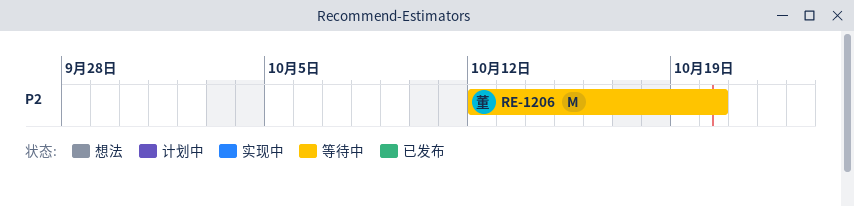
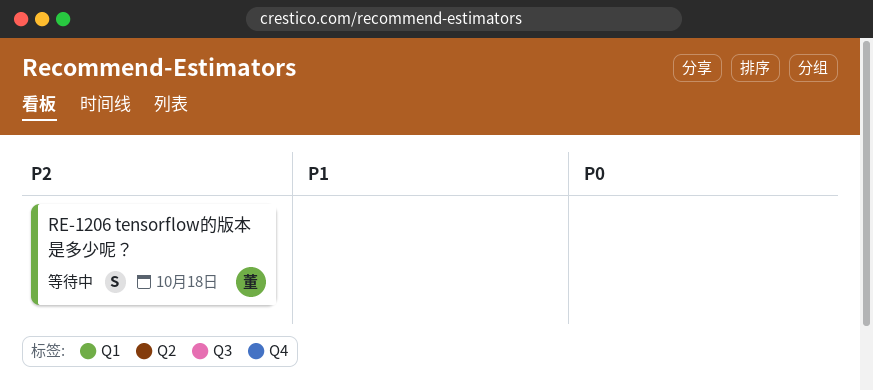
RE-1206, estimate: M -> S
RE-1206, due: Oct 20 -> Oct 18

